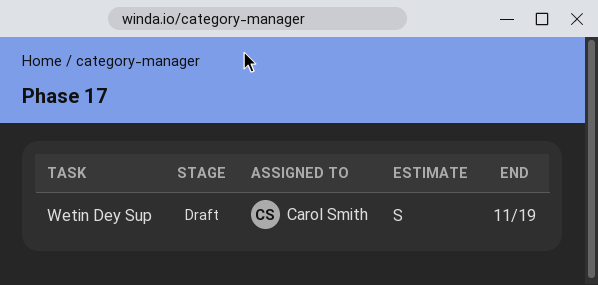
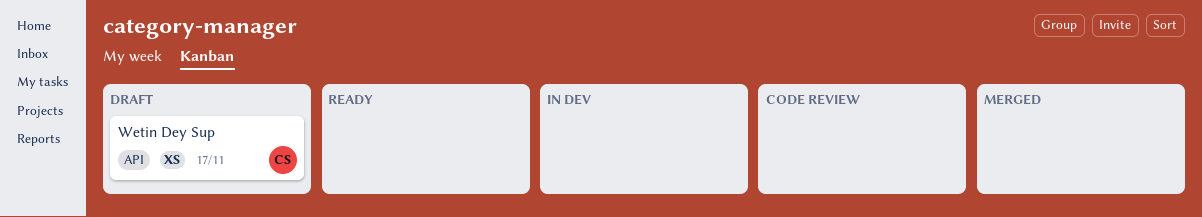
Wetin Dey Sup, estimate: S -> XS
Wetin Dey Sup, due: Nov 19 -> Nov 17

